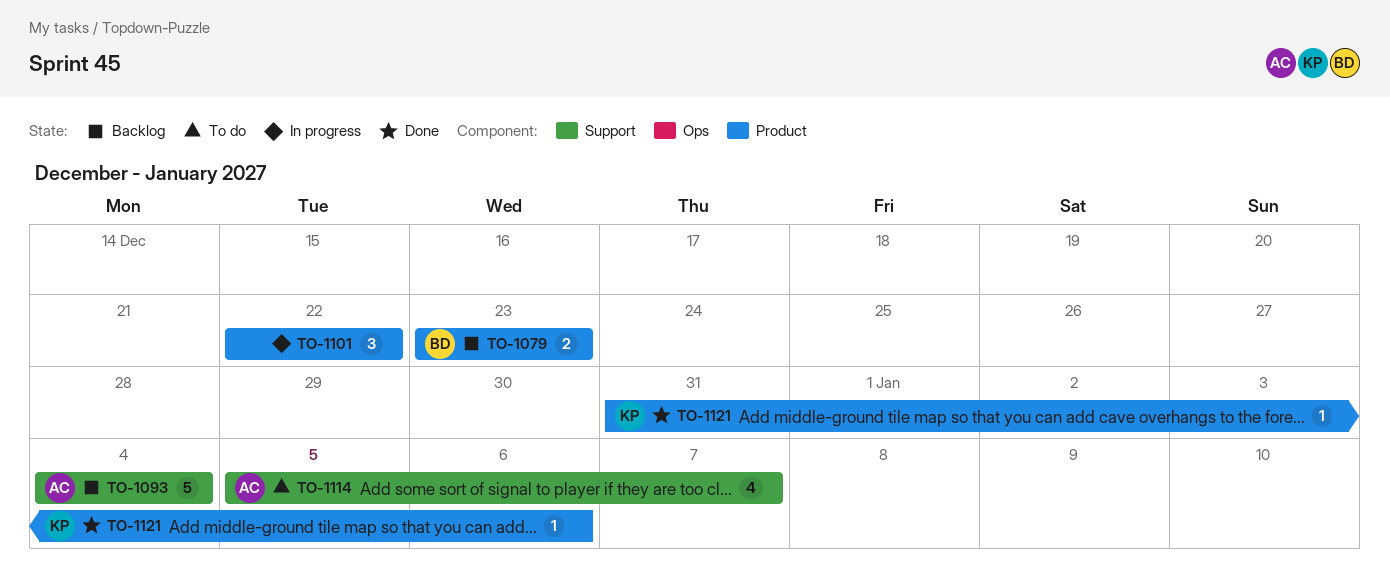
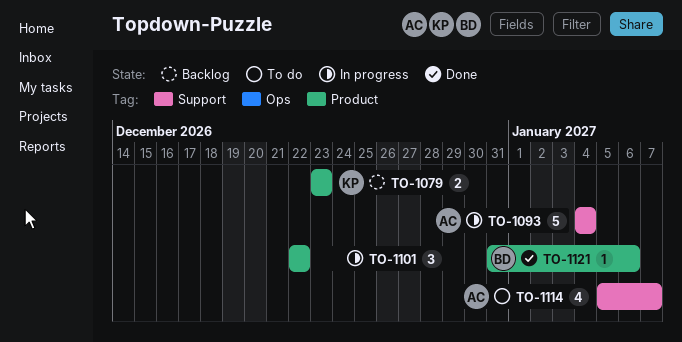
TO-1079, owner: BD -> KP
TO-1093, status: Backlog -> In progress
TO-1121, owner: KP -> BD

